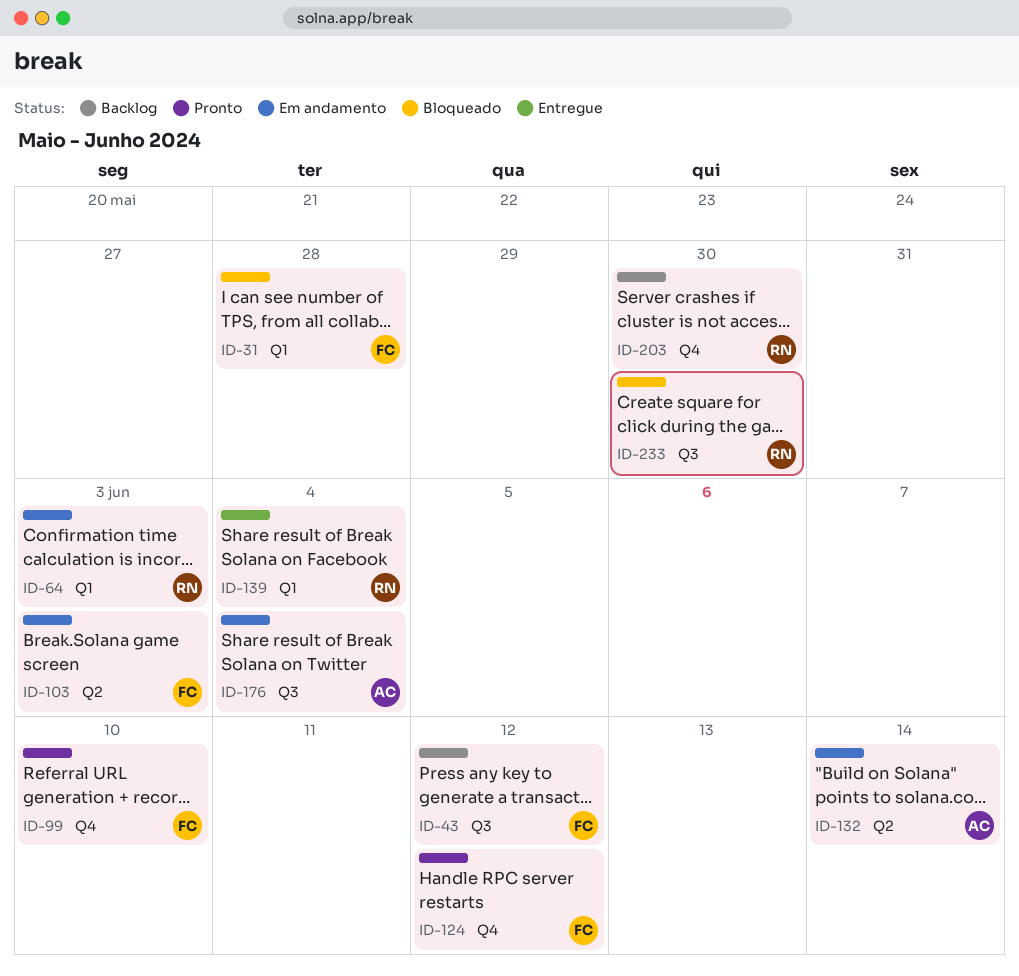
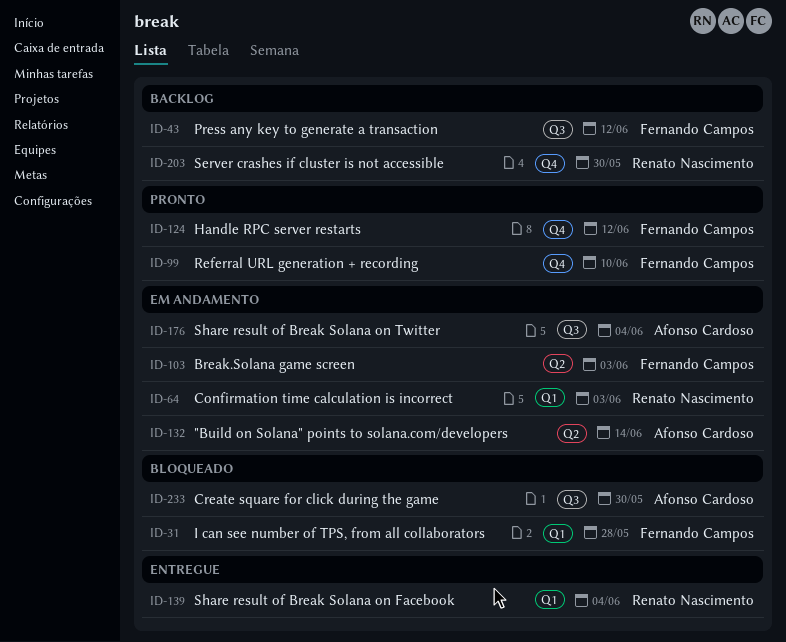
ID-233, owner: Renato Nascimento -> Afonso Cardoso

